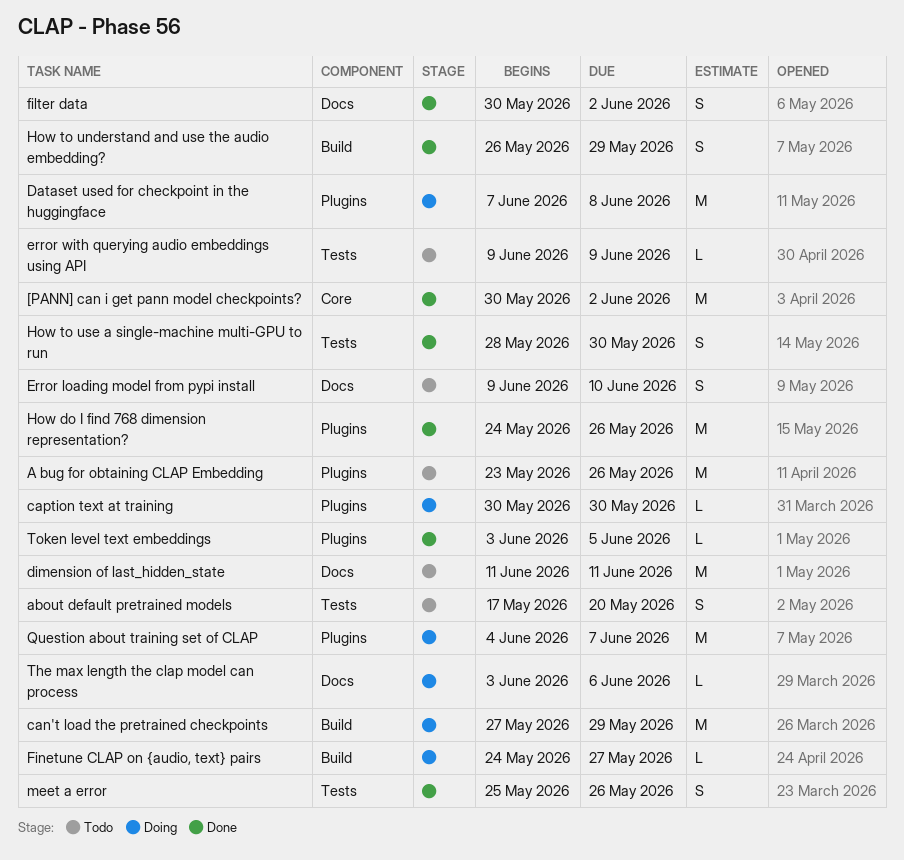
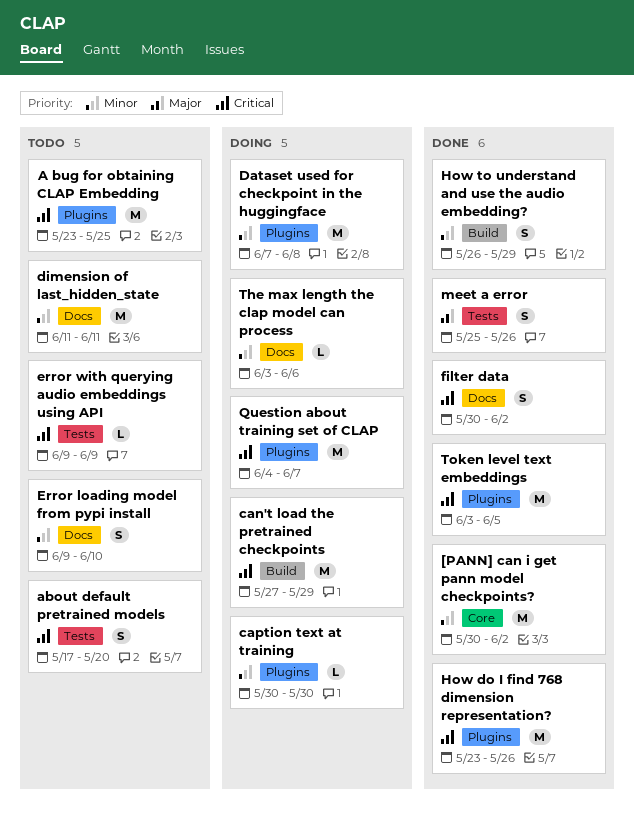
A bug for obtaining CLAP Embedding, due: May 26 -> May 25
Finetune CLAP on {audio, text} pairs: present -> none
How do I find 768 dimension representation?, start: May 24 -> May 23
How to use a single-machine multi-GPU to run: present -> none
Token level text embeddings, estimate: L -> M

